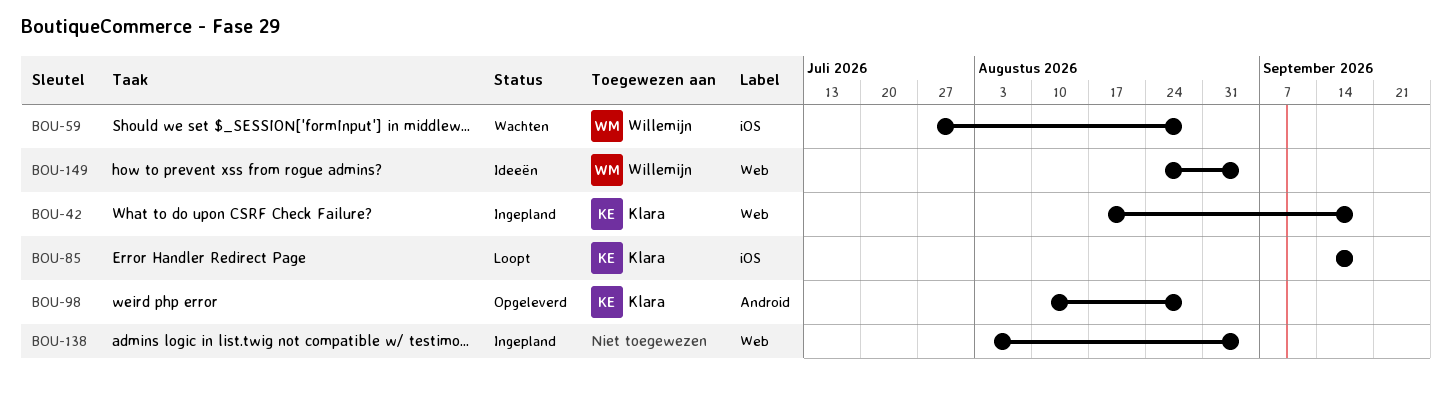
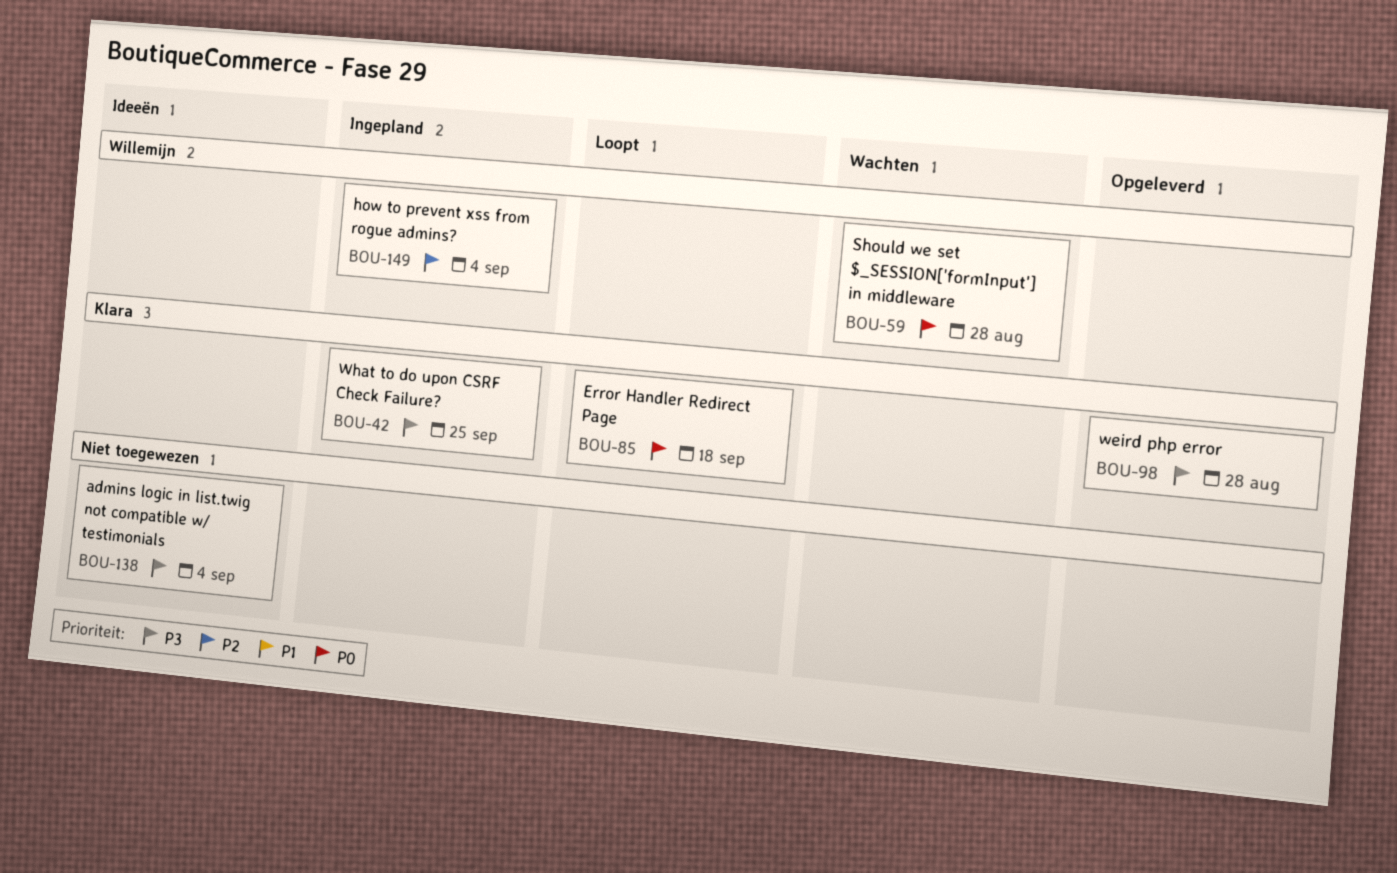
BOU-42, due: Sep 18 -> Sep 25
BOU-138, status: Ingepland -> Ideeën
BOU-149, status: Ideeën -> Ingepland

